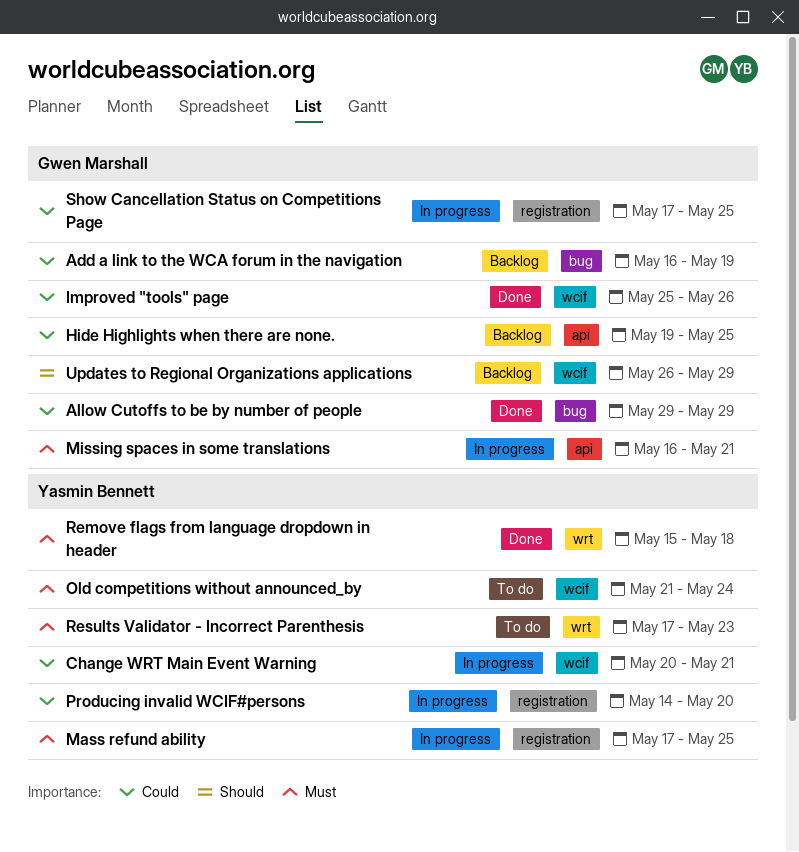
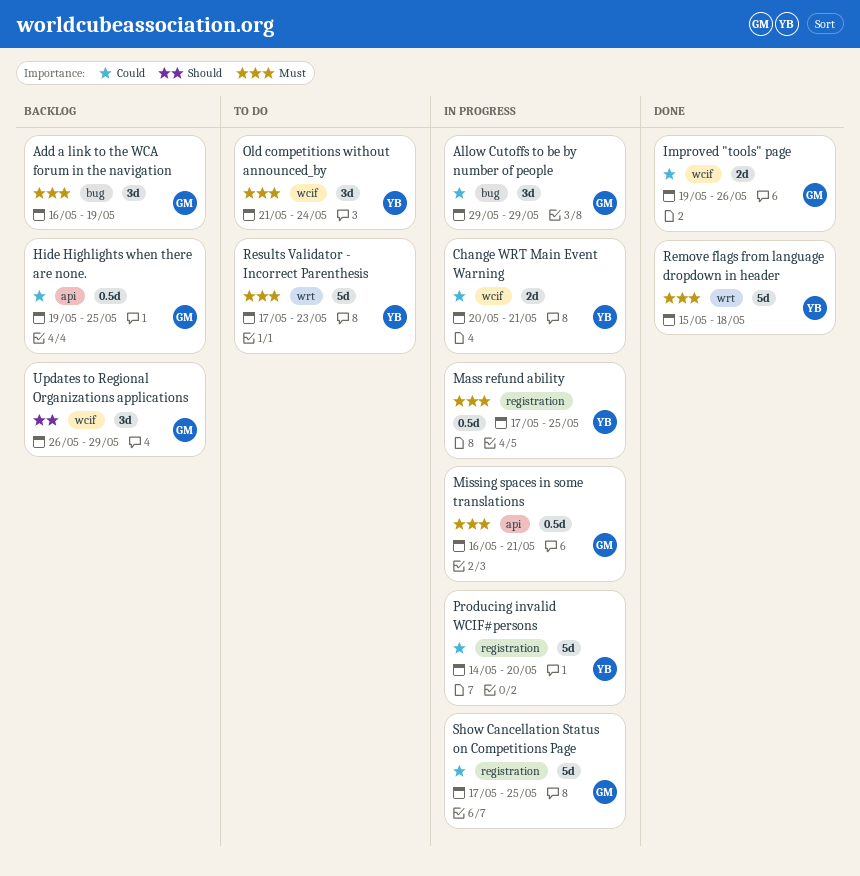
Add a link to the WCA forum in the navigation, priority: Could -> Must
Allow Cutoffs to be by number of people, status: Done -> In progress
Improved "tools" page, start: May 25 -> May 19

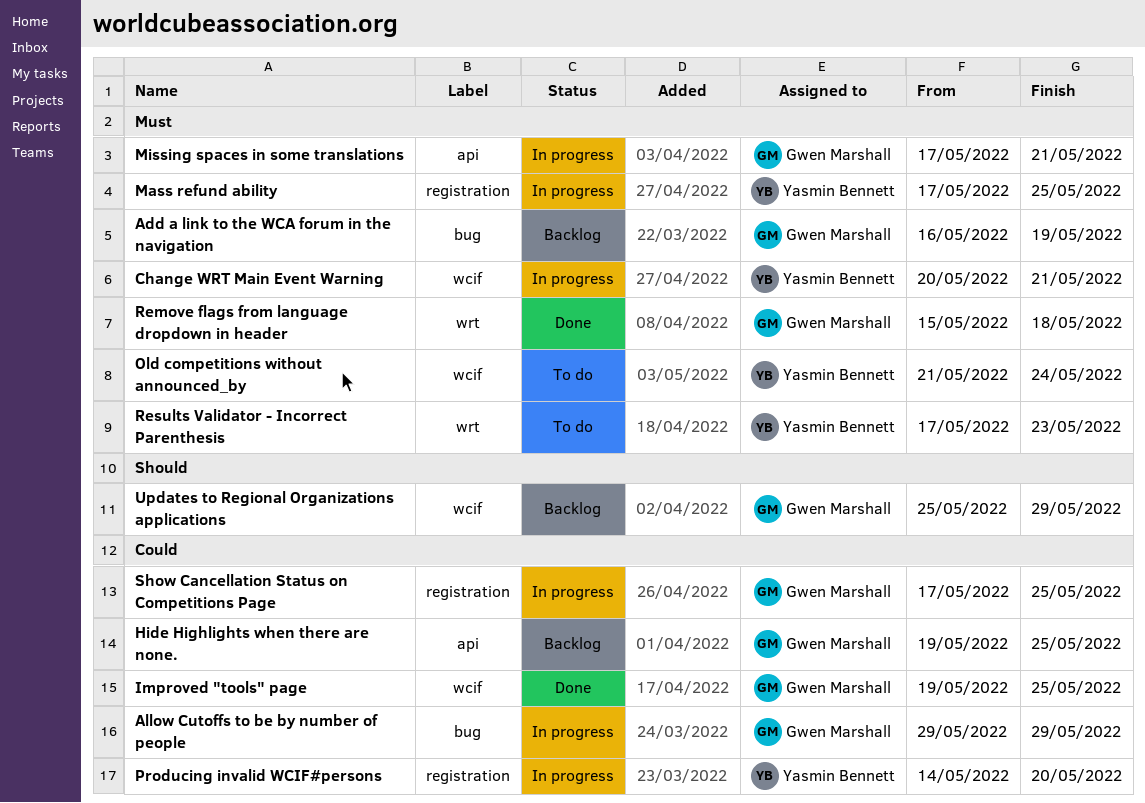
Change WRT Main Event Warning, priority: Could -> Must
Improved "tools" page, due: May 26 -> May 25
Missing spaces in some translations, start: May 16 -> May 17
Remove flags from language dropdown in header, owner: Yasmin Bennett -> Gwen Marshall
Updates to Regional Organizations applications, start: May 26 -> May 25

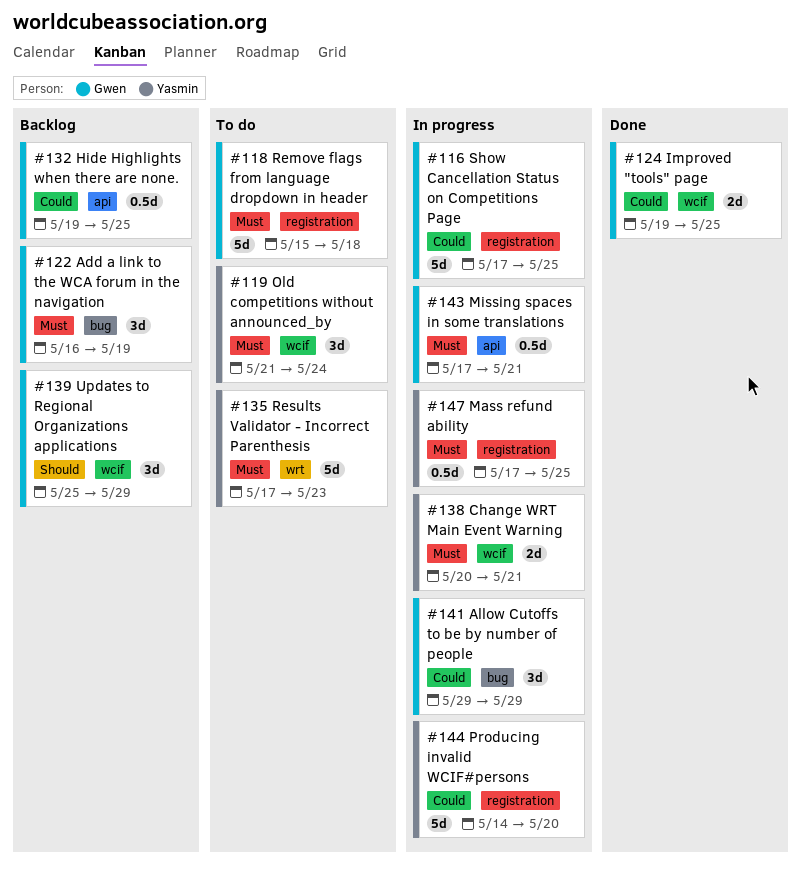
Remove flags from language dropdown in header, status: Done -> To do
Remove flags from language dropdown in header, label: wrt -> registration

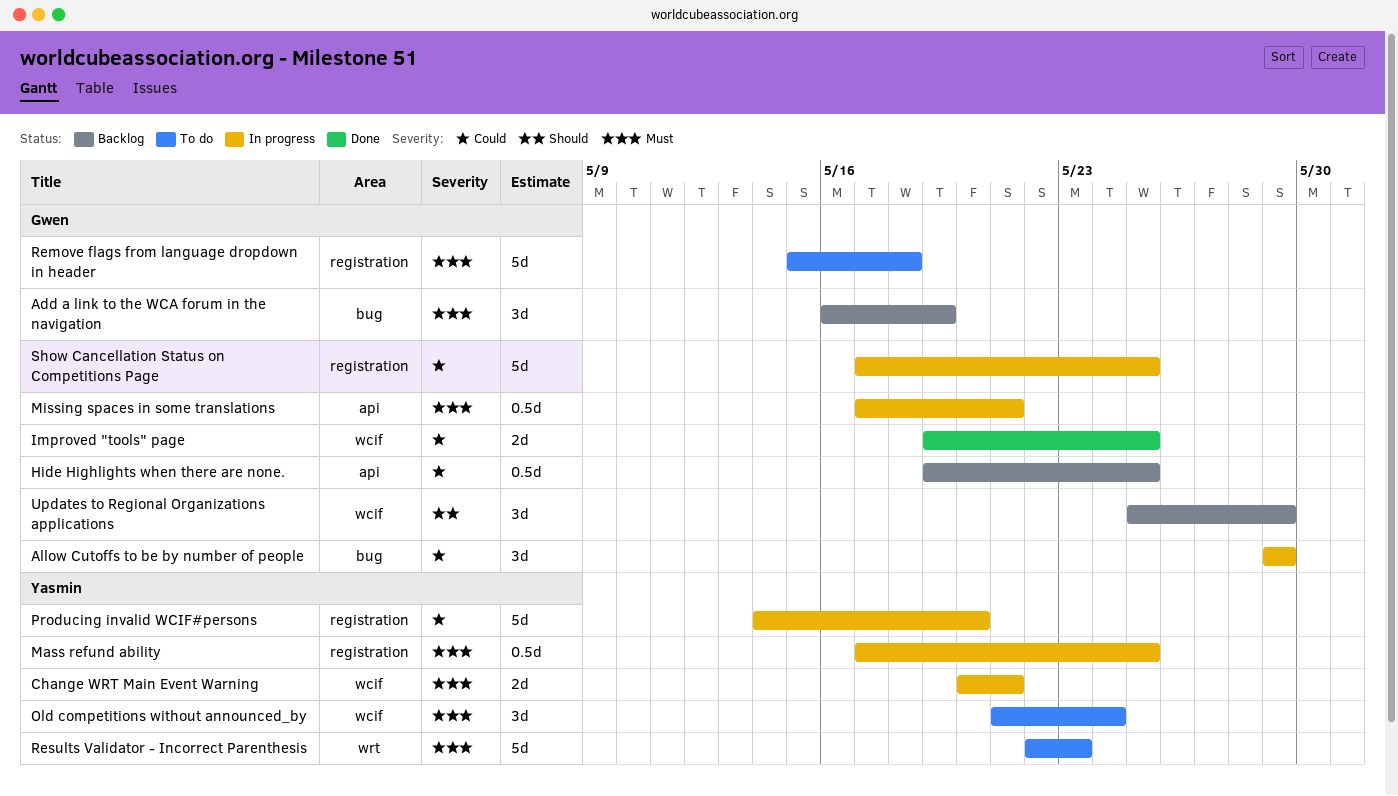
Results Validator - Incorrect Parenthesis, start: May 17 -> May 22

